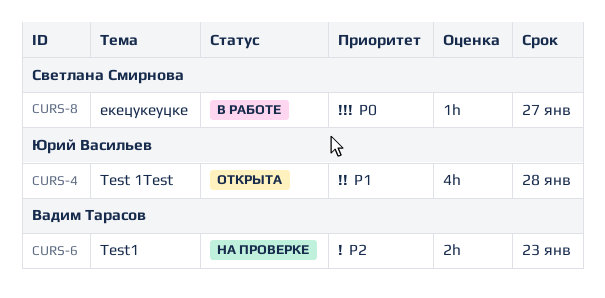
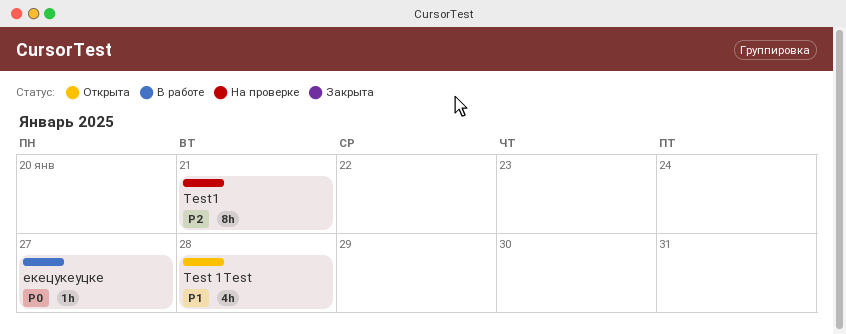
Test1, estimate: 2h -> 8h
Test1, due: Jan 23 -> Jan 21

